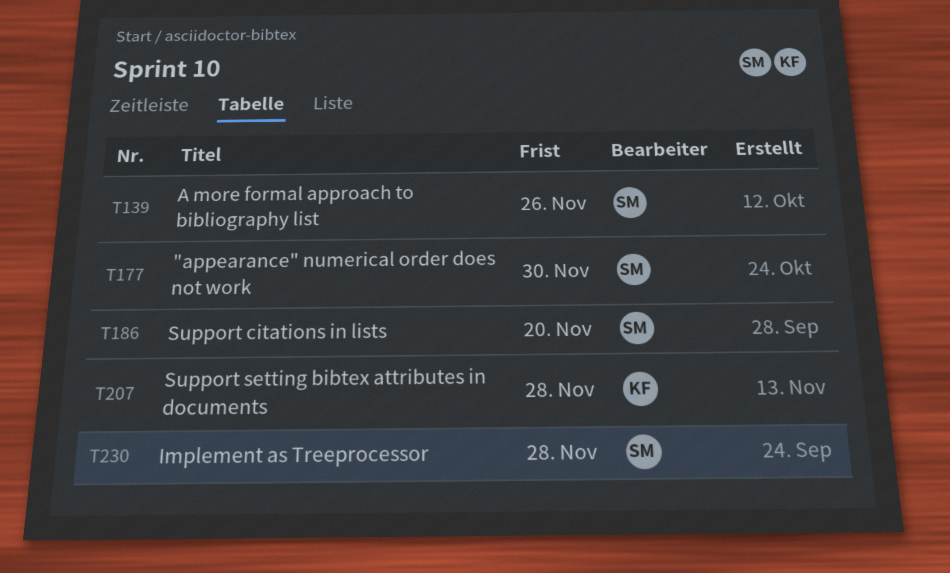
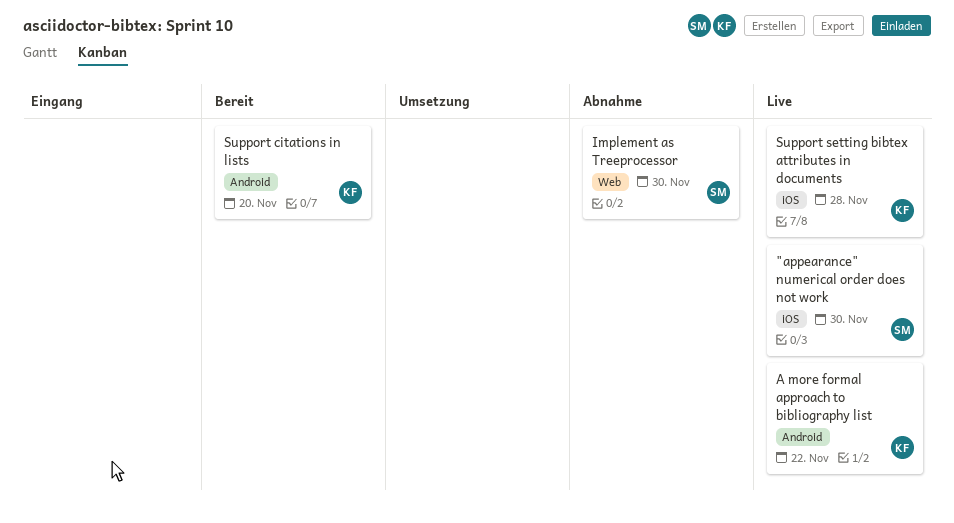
A more formal approach to bibliography list, owner: SM -> KF
A more formal approach to bibliography list, due: Nov 26 -> Nov 22
Implement as Treeprocessor, due: Nov 28 -> Nov 30
Support citations in lists, owner: SM -> KF

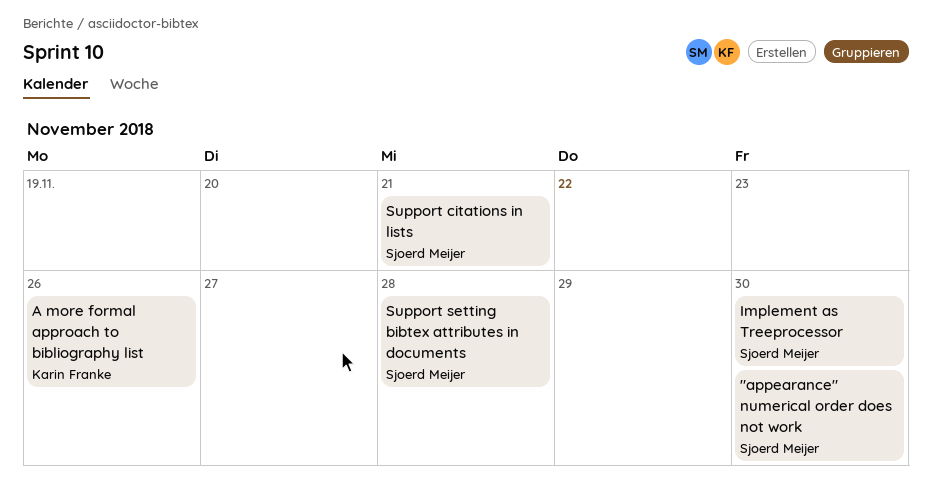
A more formal approach to bibliography list, due: Nov 22 -> Nov 26
Support citations in lists, owner: Karin Franke -> Sjoerd Meijer
Support citations in lists, due: Nov 20 -> Nov 21
Support setting bibtex attributes in documents, owner: Karin Franke -> Sjoerd Meijer

